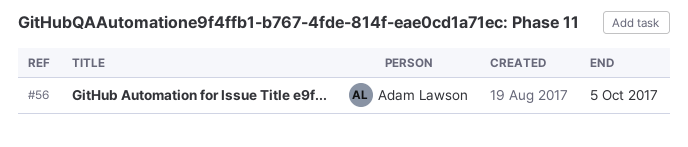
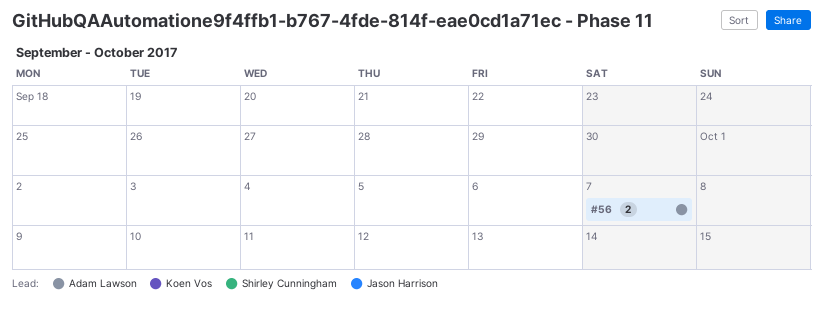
#56, due: Oct 5 -> Oct 7

